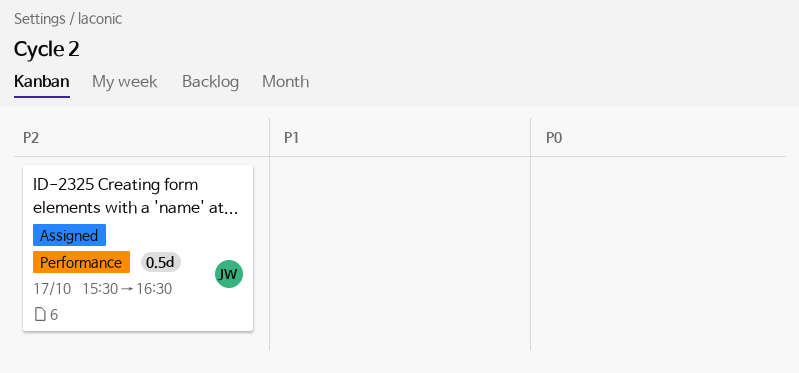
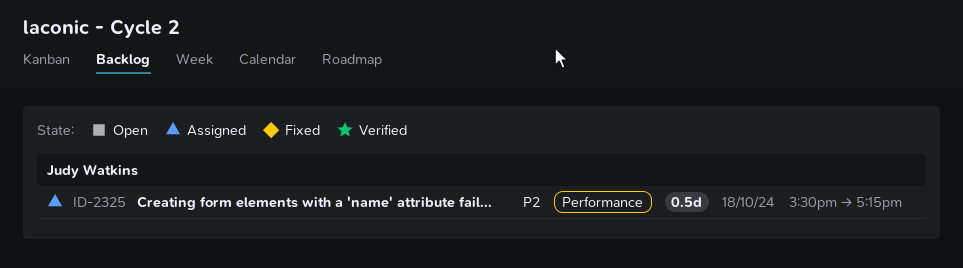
ID-2325, day: Oct 17 -> Oct 18
ID-2325, ends: 16:30 -> 17:15

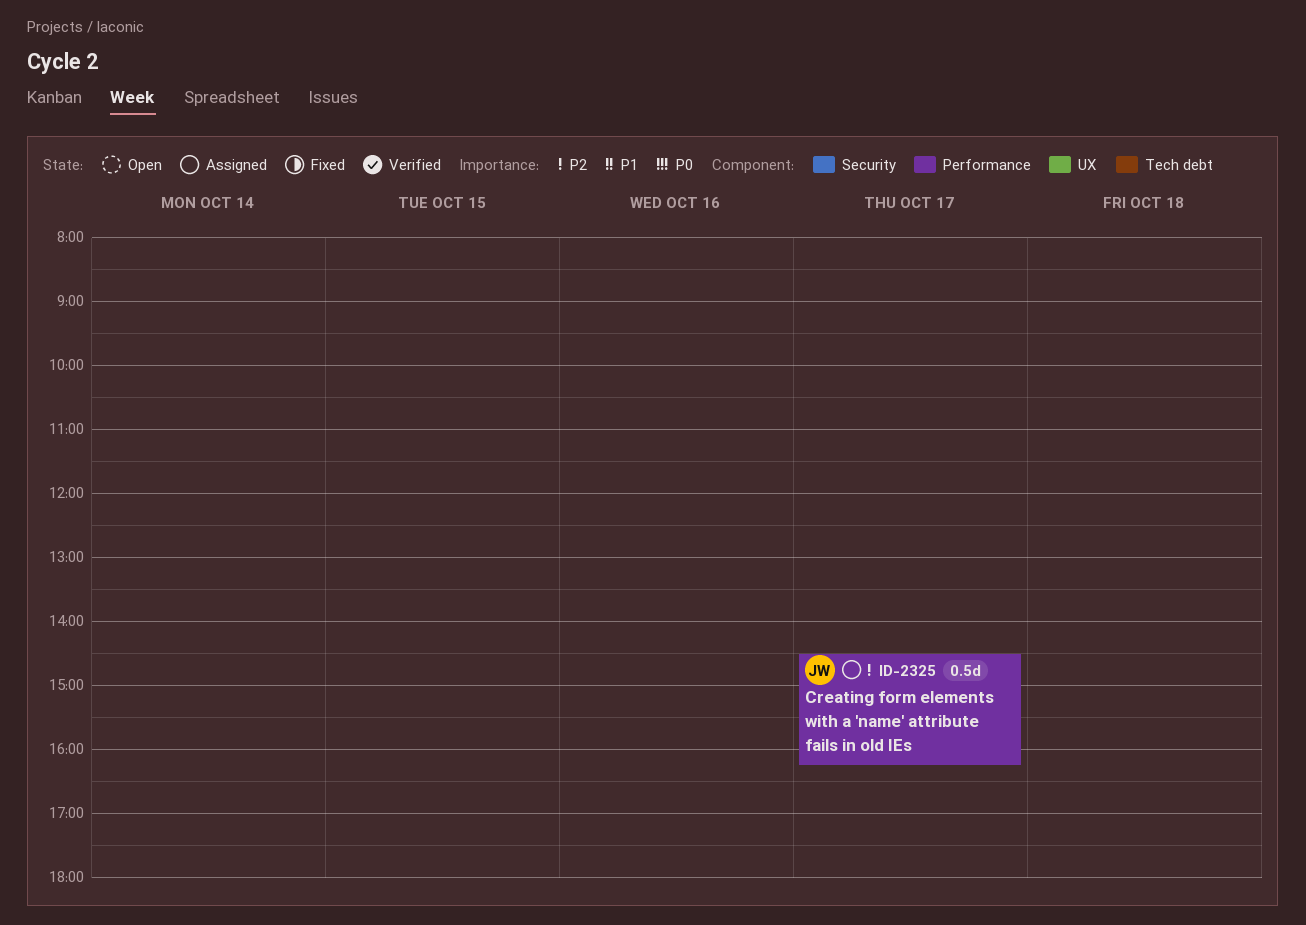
ID-2325, day: Oct 18 -> Oct 17
ID-2325, begins: 15:30 -> 14:30
ID-2325, ends: 17:15 -> 16:15

